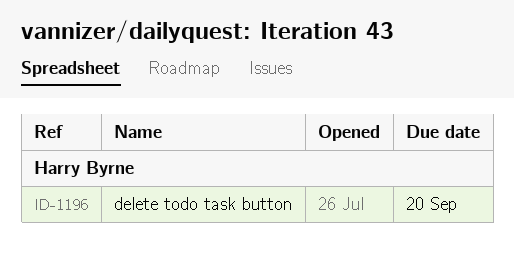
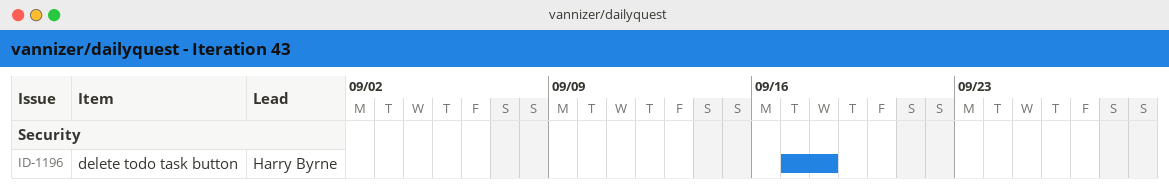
ID-1196, due: Sep 20 -> Sep 18

